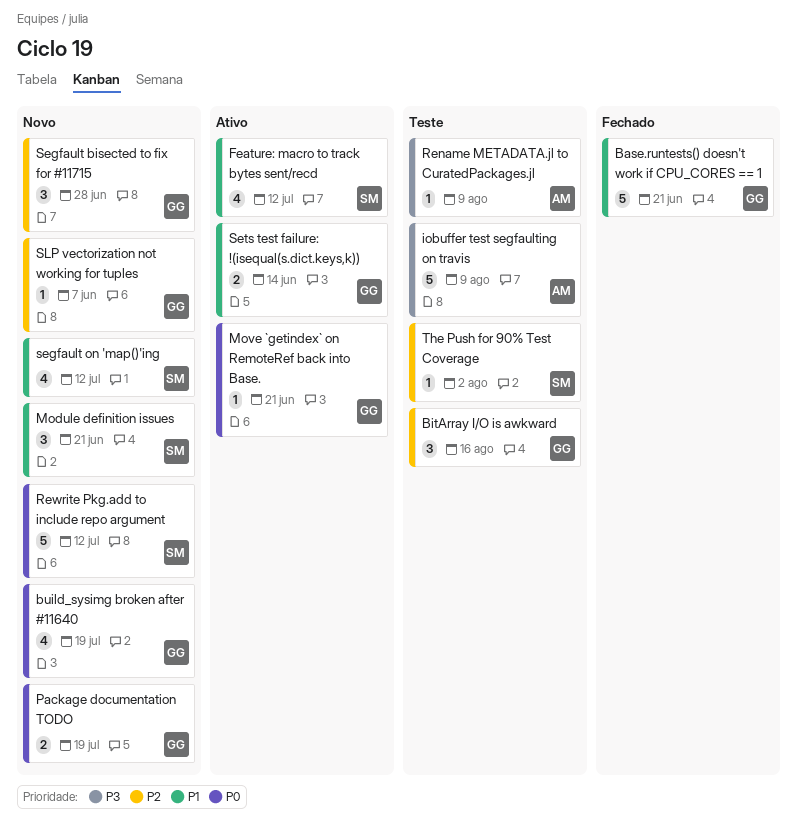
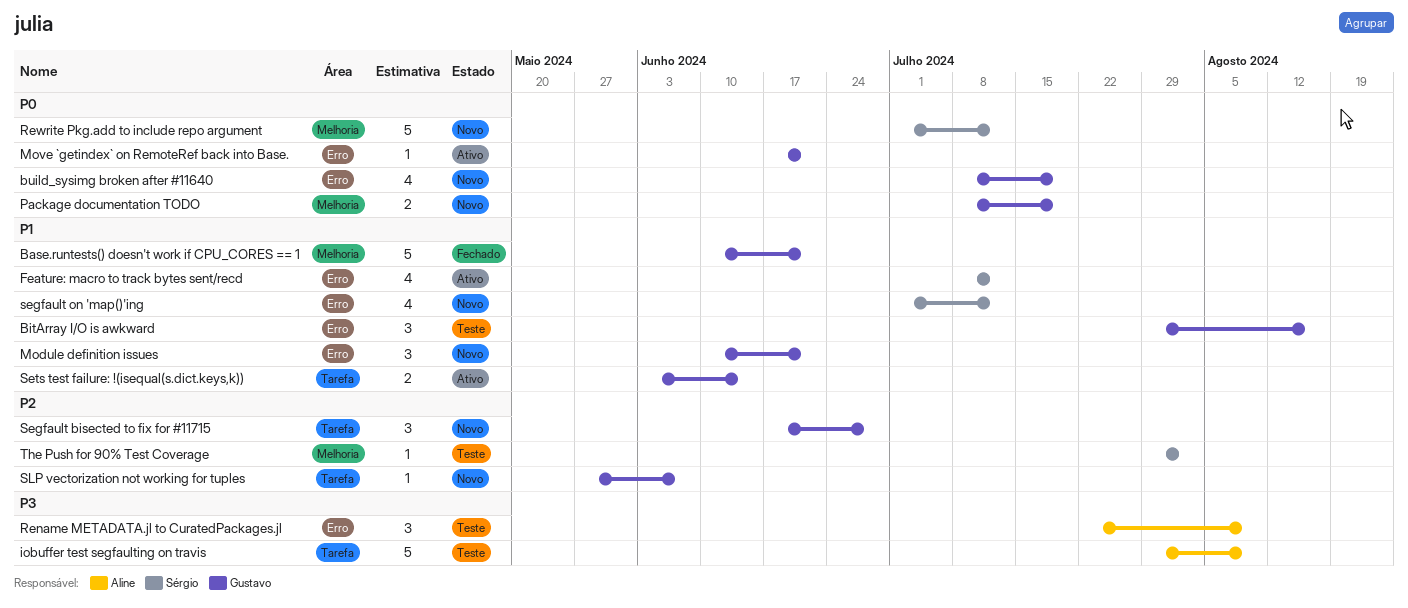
BitArray I/O is awkward, priority: P2 -> P1
Module definition issues, owner: Sérgio -> Gustavo
Rename METADATA.jl to CuratedPackages.jl, estimate: 1 -> 3

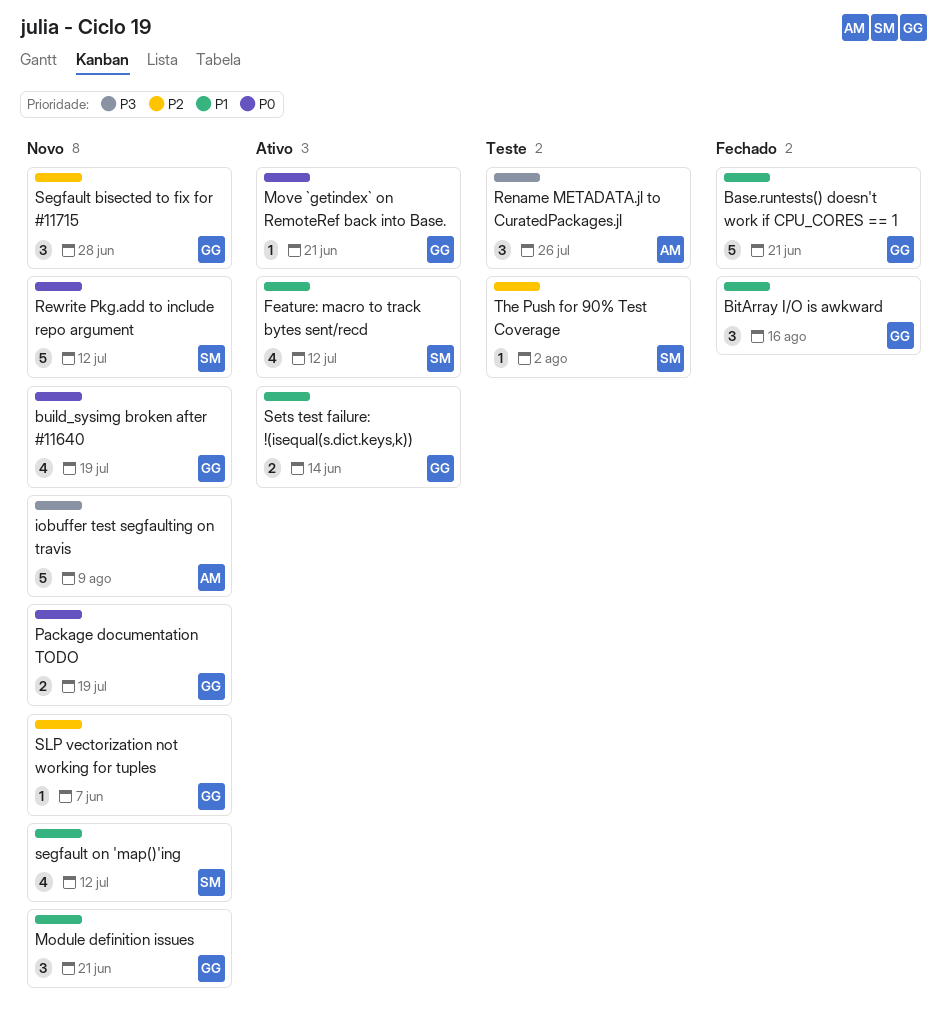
BitArray I/O is awkward, status: Teste -> Fechado
iobuffer test segfaulting on travis, status: Teste -> Novo
Rename METADATA.jl to CuratedPackages.jl, due: Aug 9 -> Jul 26

